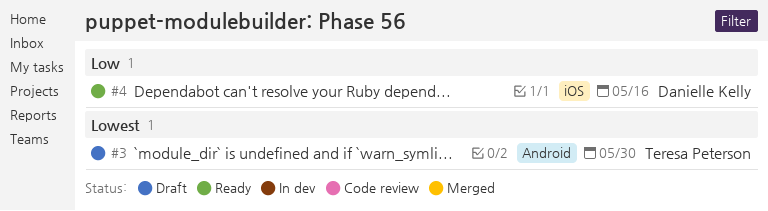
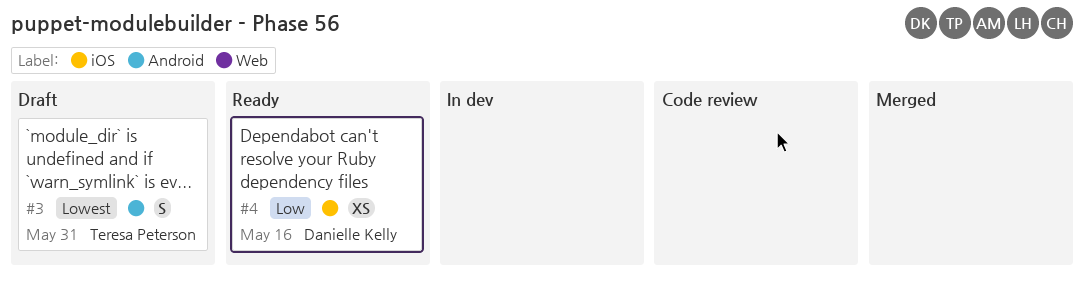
#3, due: May 30 -> May 31

